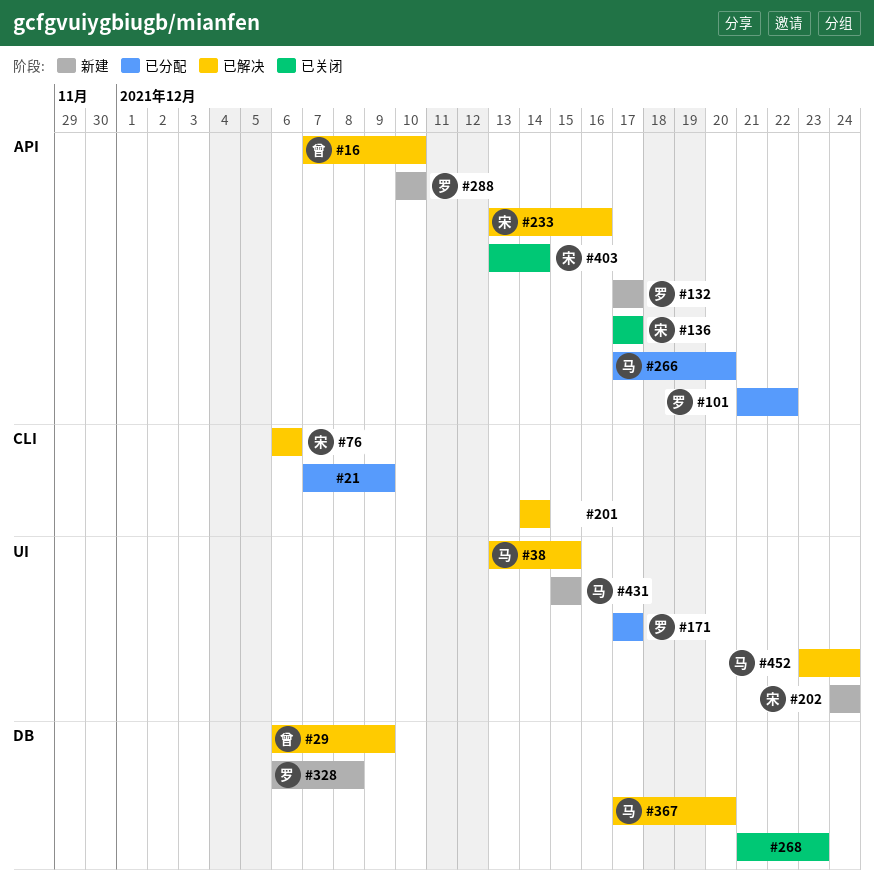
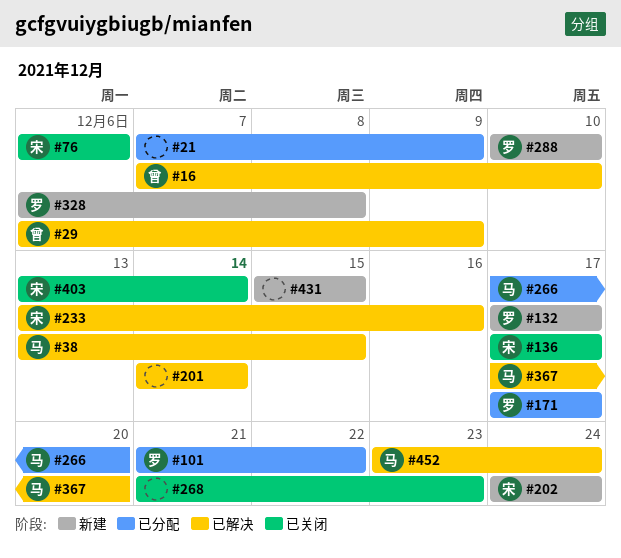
#76, status: 已解决 -> 已关闭
#431, owner: 马 -> none

